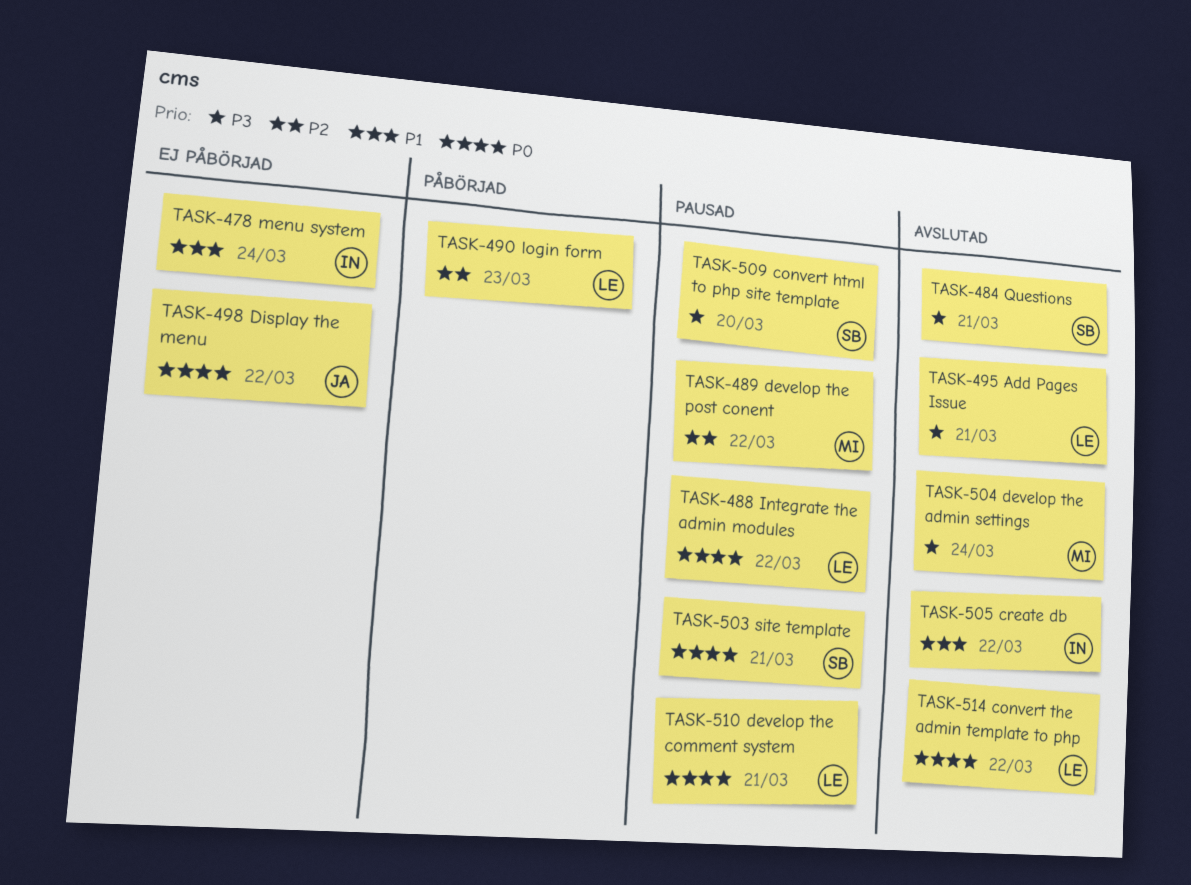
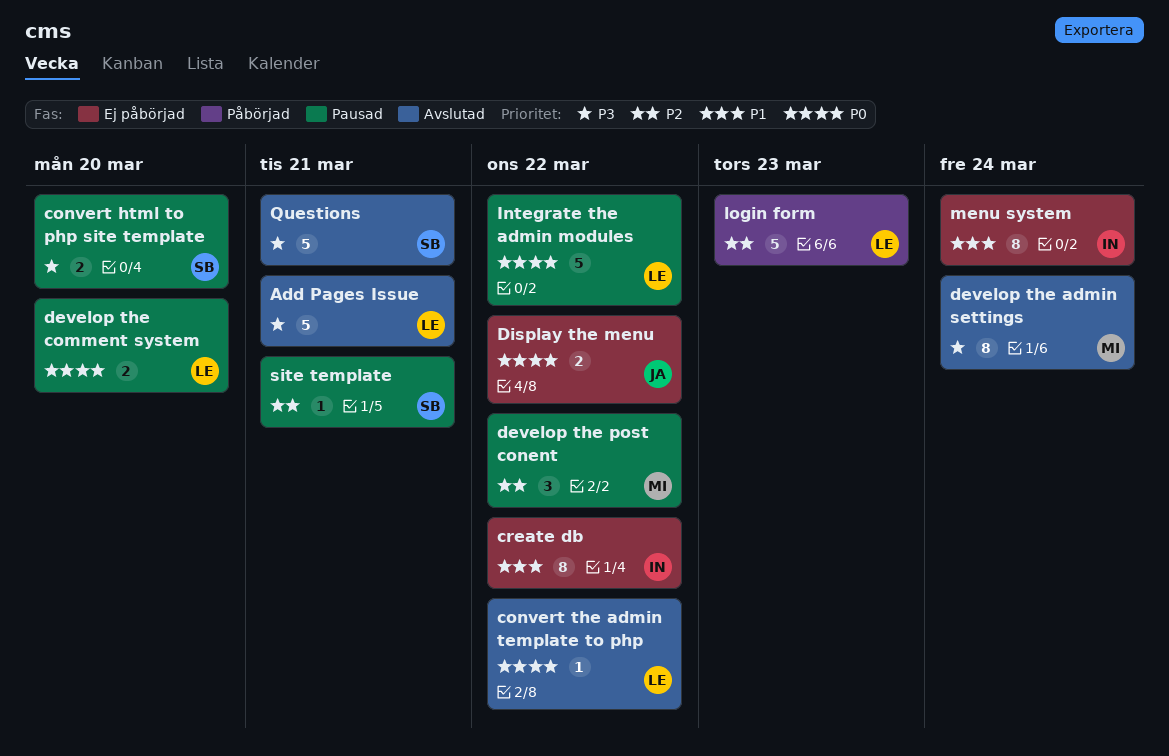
create db, status: Avslutad -> Ej påbörjad
develop the comment system, due: Mar 21 -> Mar 20
site template, priority: P0 -> P2

